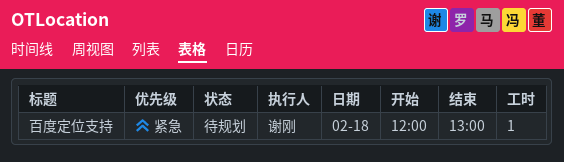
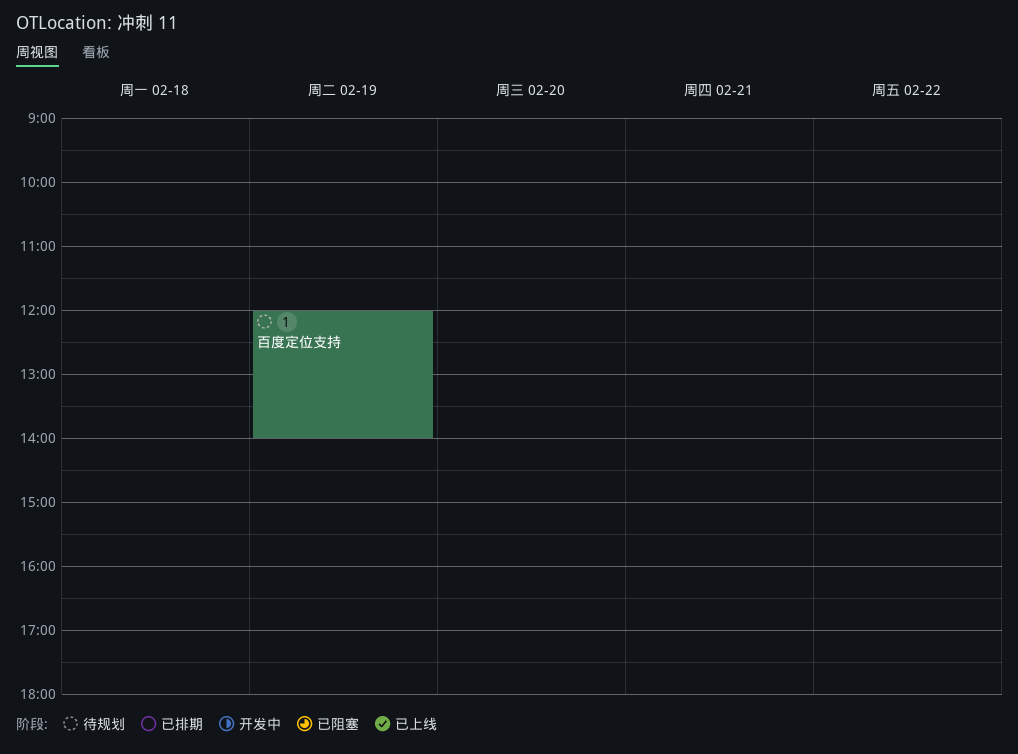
百度定位支持, day: Feb 18 -> Feb 19
百度定位支持, ends: 13:00 -> 14:00

